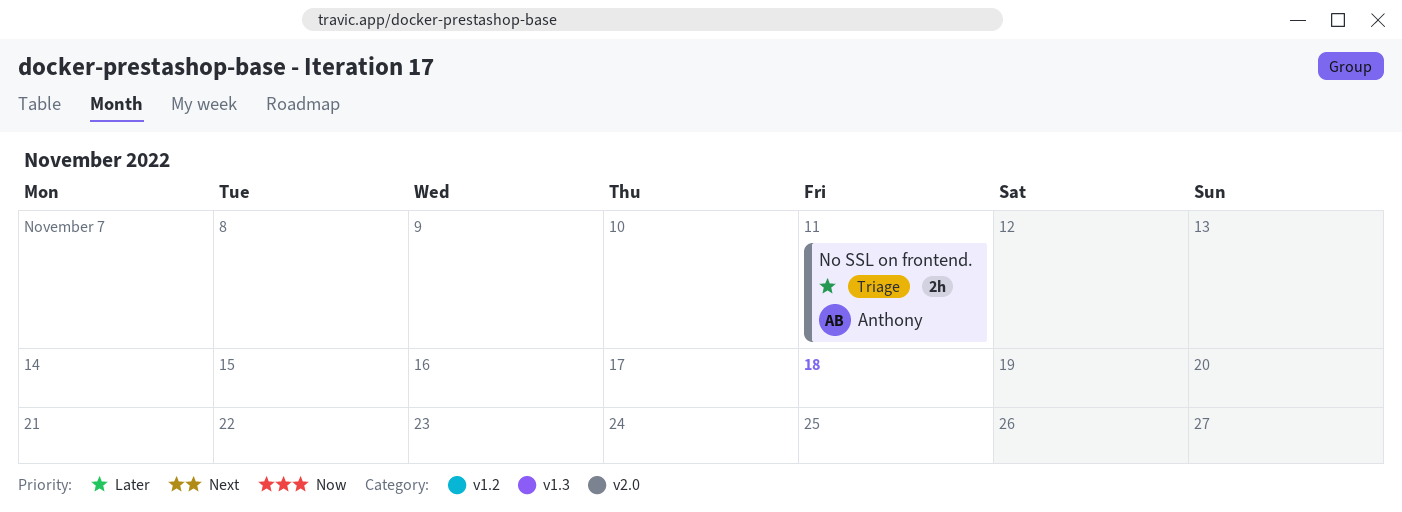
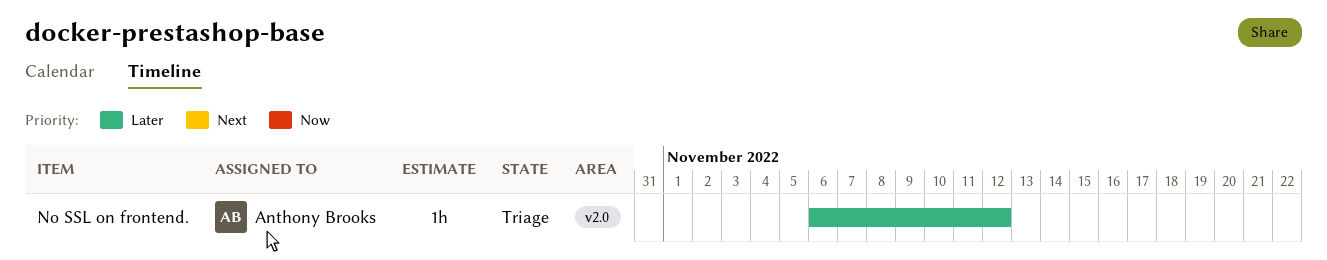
No SSL on frontend., estimate: 2h -> 1h
No SSL on frontend., due: Nov 11 -> Nov 12

